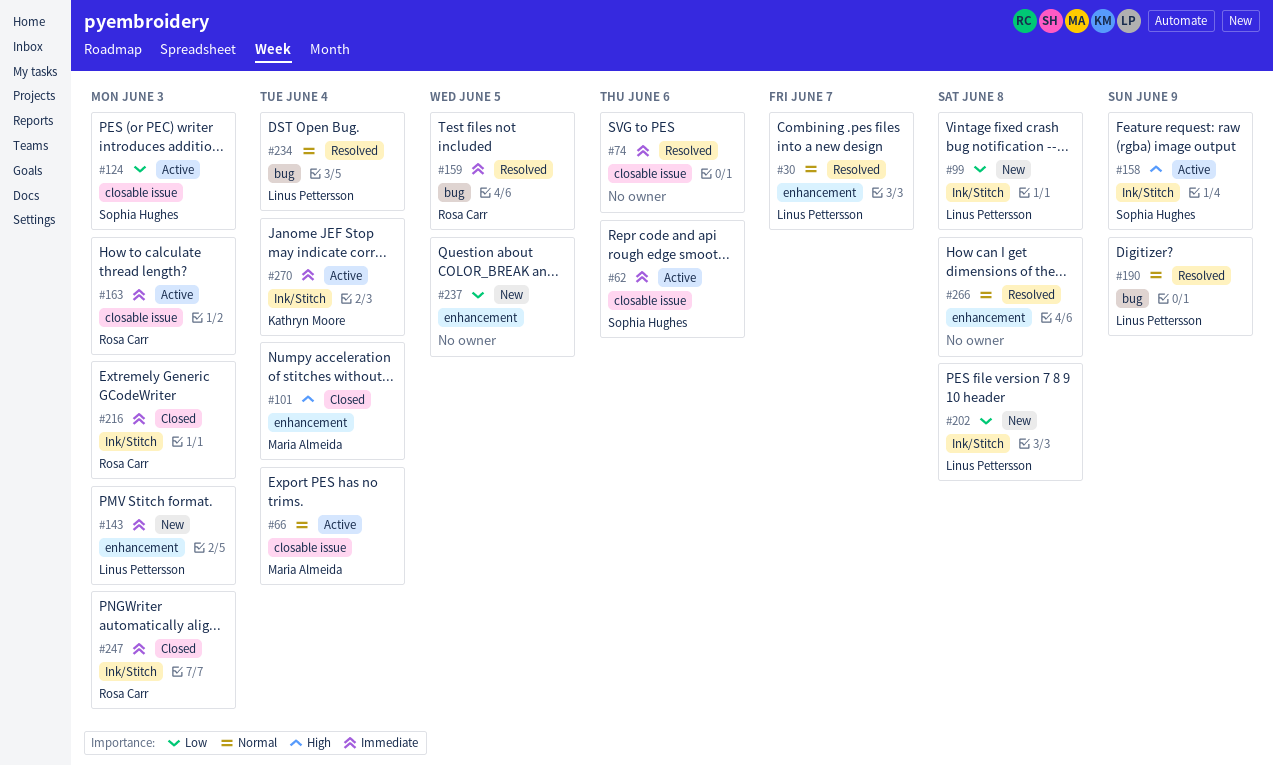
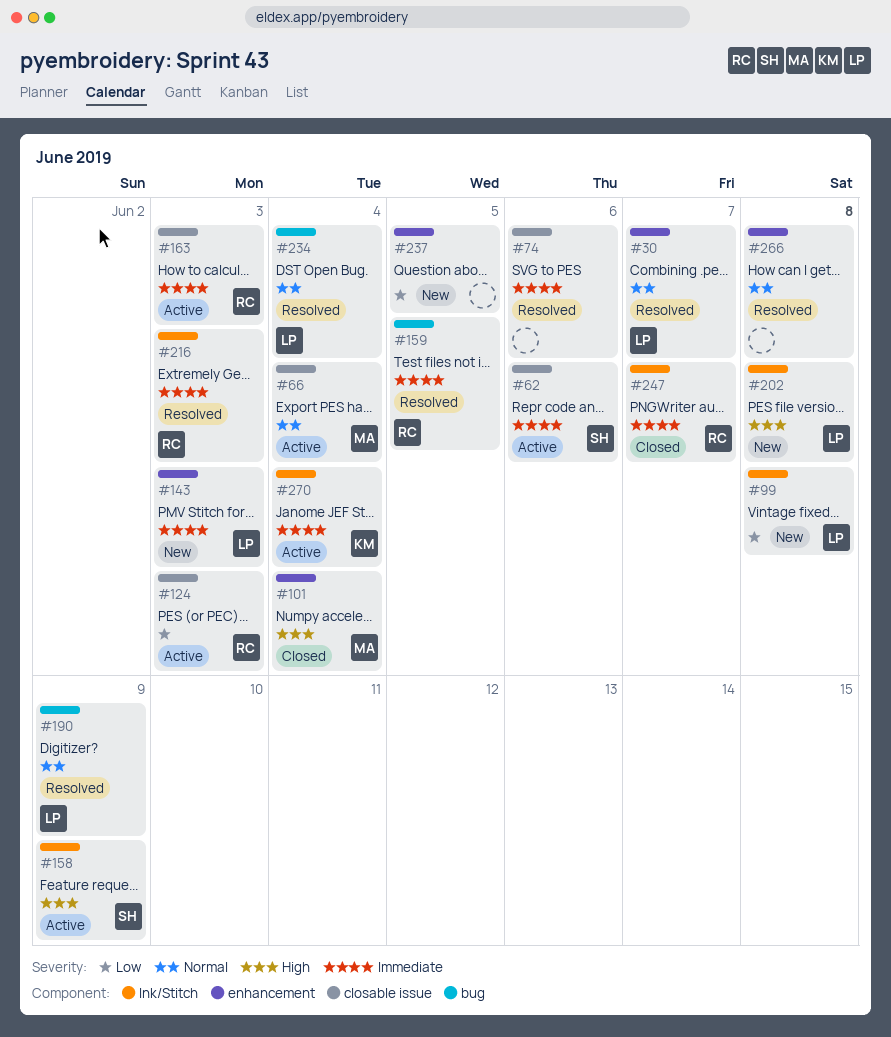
#124, owner: Sophia Hughes -> Rosa Carr
#202, priority: Low -> High
#216, status: Closed -> Resolved
#247, due: Jun 3 -> Jun 7

